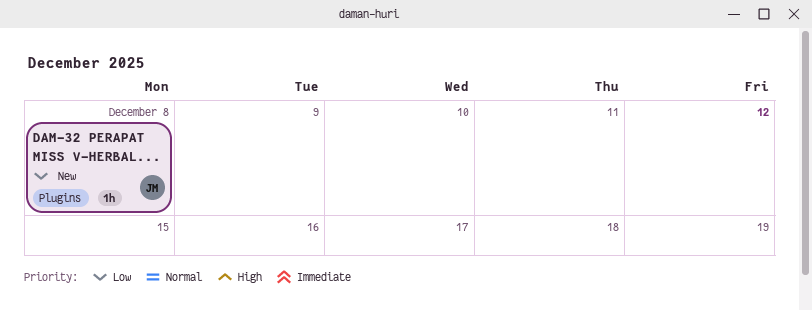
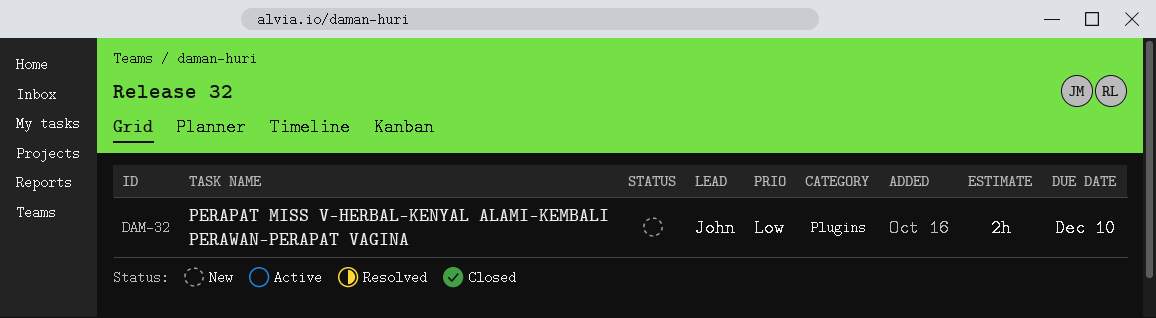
DAM-32, estimate: 1h -> 2h
DAM-32, due: Dec 8 -> Dec 10

